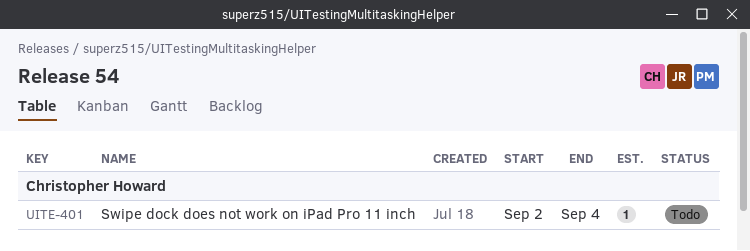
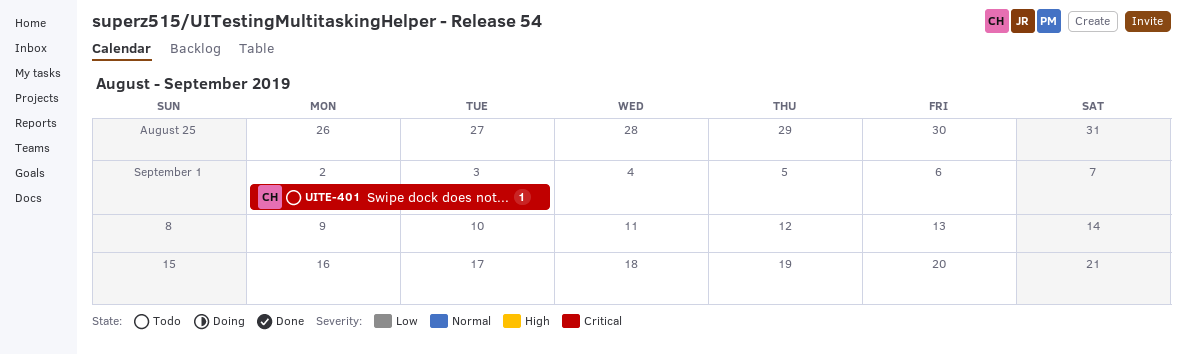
UITE-401, due: Sep 4 -> Sep 3

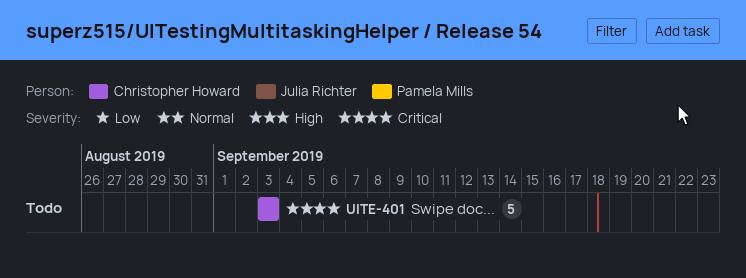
UITE-401, estimate: 1 -> 5
UITE-401, start: Sep 2 -> Sep 3

